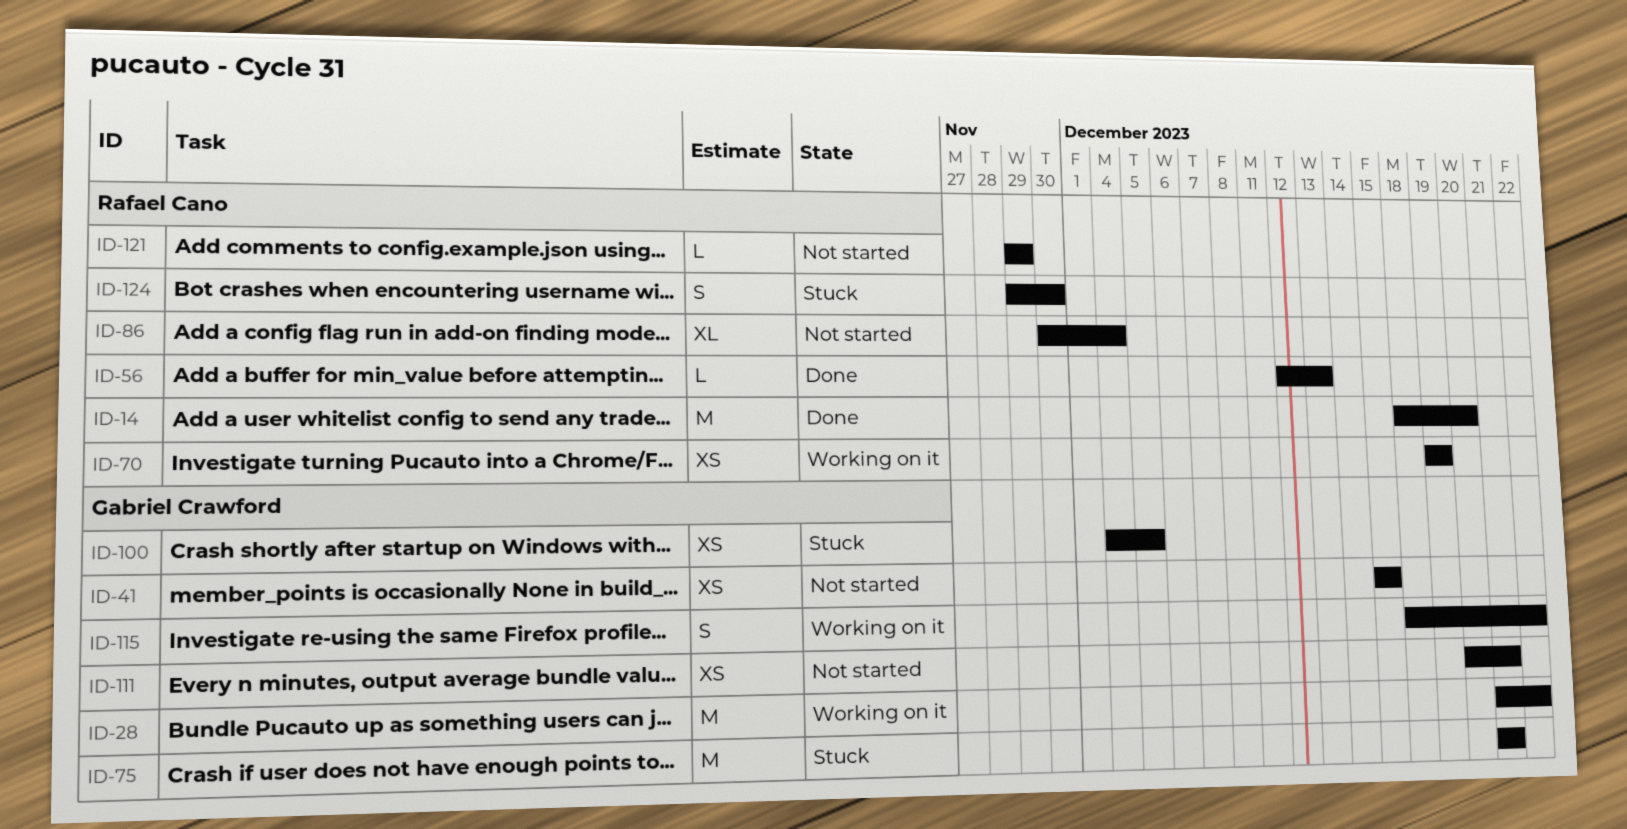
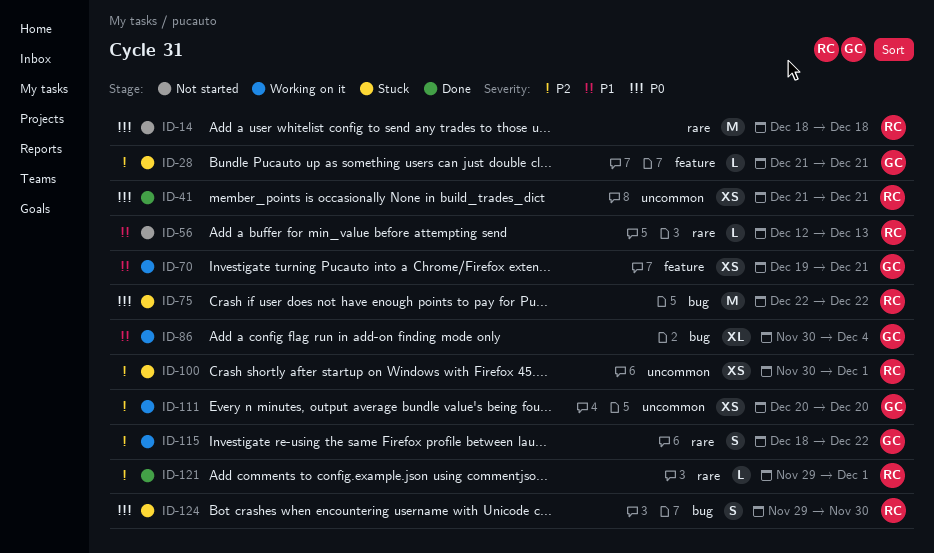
ID-14, status: Done -> Not started
ID-14, due: Dec 20 -> Dec 18
ID-28, status: Working on it -> Stuck
ID-28, estimate: M -> L
ID-28, due: Dec 22 -> Dec 21
ID-41, status: Not started -> Done
ID-41, owner: Gabriel Crawford -> Rafael Cano
ID-41, start: Dec 15 -> Dec 21
ID-41, due: Dec 15 -> Dec 21
ID-56, status: Done -> Not started
ID-70, owner: Rafael Cano -> Gabriel Crawford
ID-70, due: Dec 19 -> Dec 21
ID-75, owner: Gabriel Crawford -> Rafael Cano
ID-75, start: Dec 21 -> Dec 22
ID-75, due: Dec 21 -> Dec 22
ID-86, status: Not started -> Working on it
ID-86, owner: Rafael Cano -> Gabriel Crawford
ID-100, owner: Gabriel Crawford -> Rafael Cano
ID-100, start: Dec 4 -> Nov 30
ID-100, due: Dec 5 -> Dec 1
ID-111, status: Not started -> Working on it
ID-111, due: Dec 21 -> Dec 20
ID-121, status: Not started -> Done
ID-121, due: Nov 29 -> Dec 1

